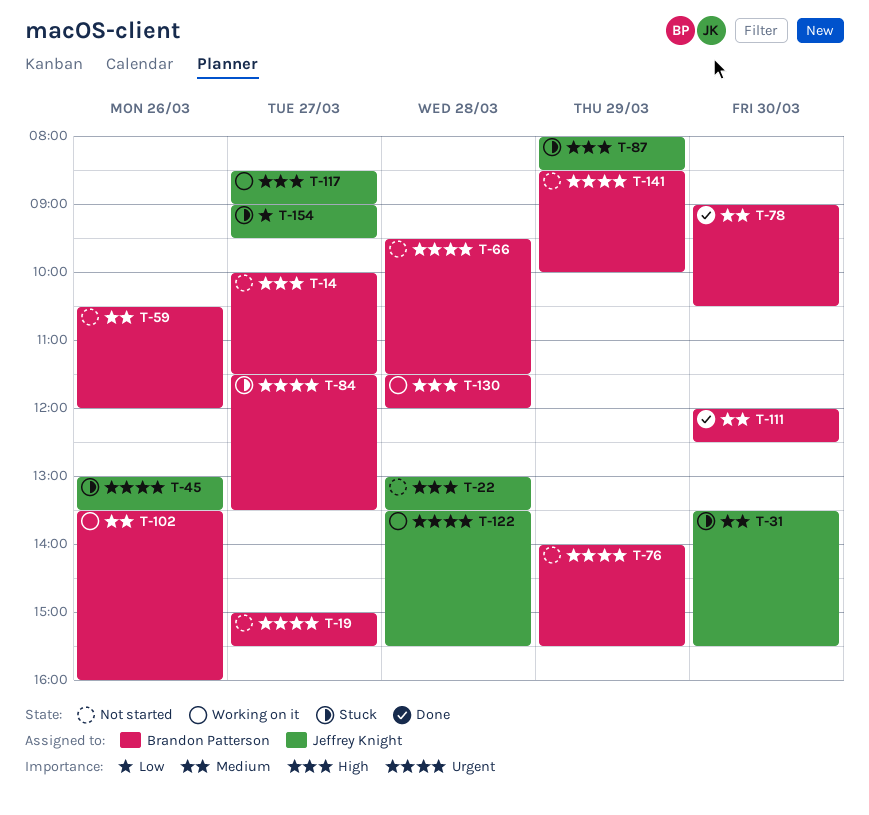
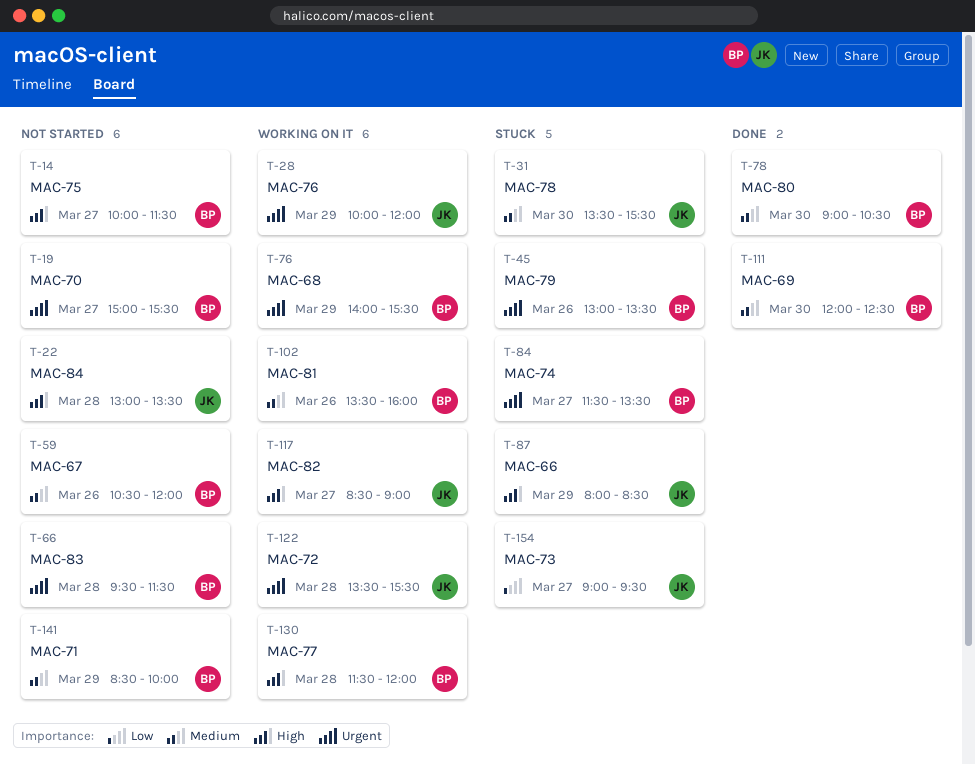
T-28: none -> present
T-45, owner: Jeffrey Knight -> Brandon Patterson
T-76, status: Not started -> Working on it
T-141, priority: Urgent -> Medium

